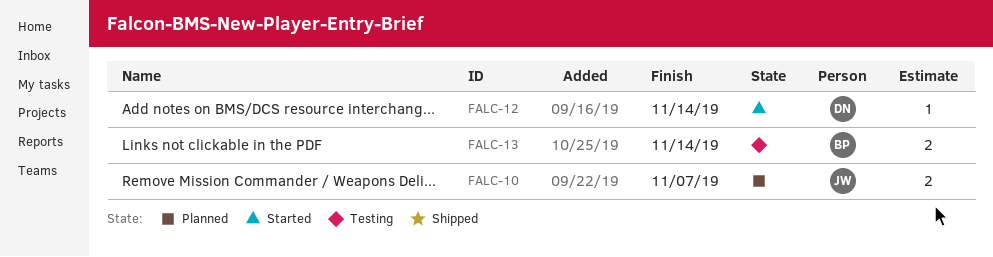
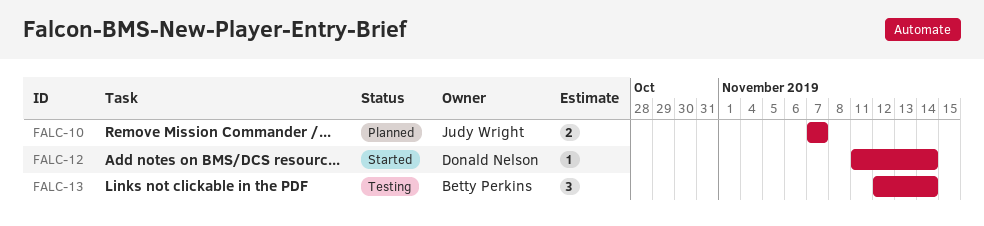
FALC-13, estimate: 2 -> 3

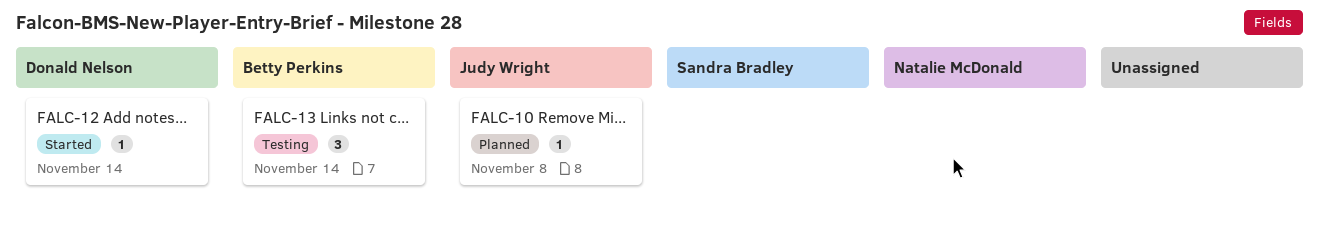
FALC-10, estimate: 2 -> 1
FALC-10, due: Nov 7 -> Nov 8

